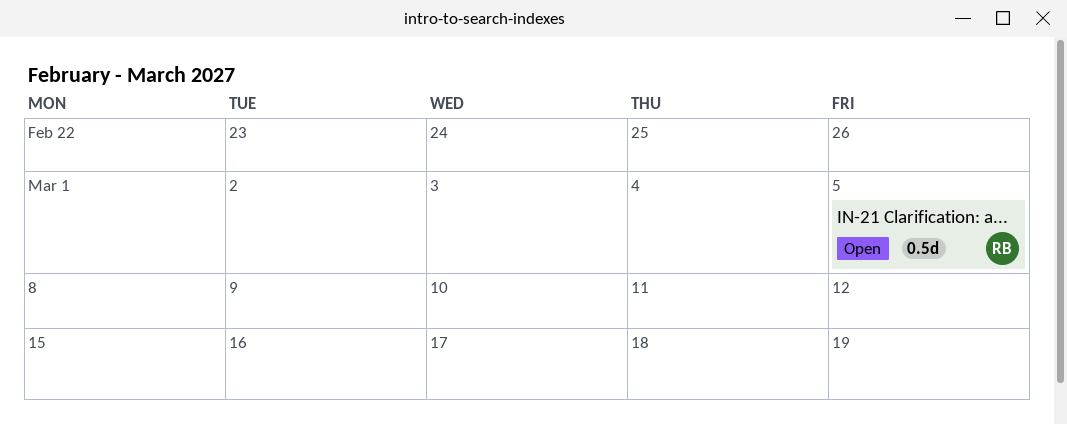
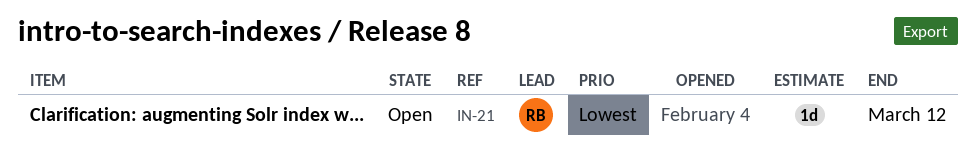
IN-21, estimate: 0.5d -> 1d
IN-21, due: Mar 5 -> Mar 12

